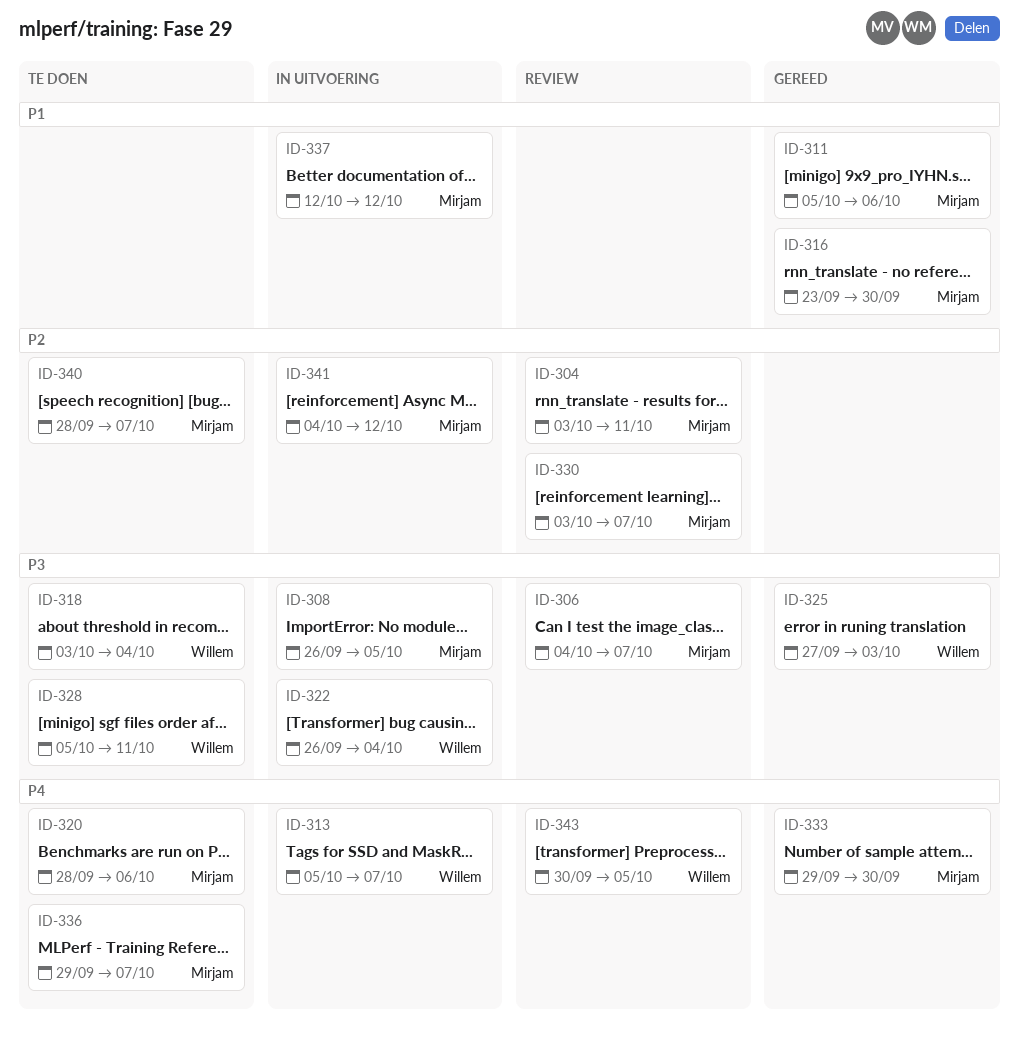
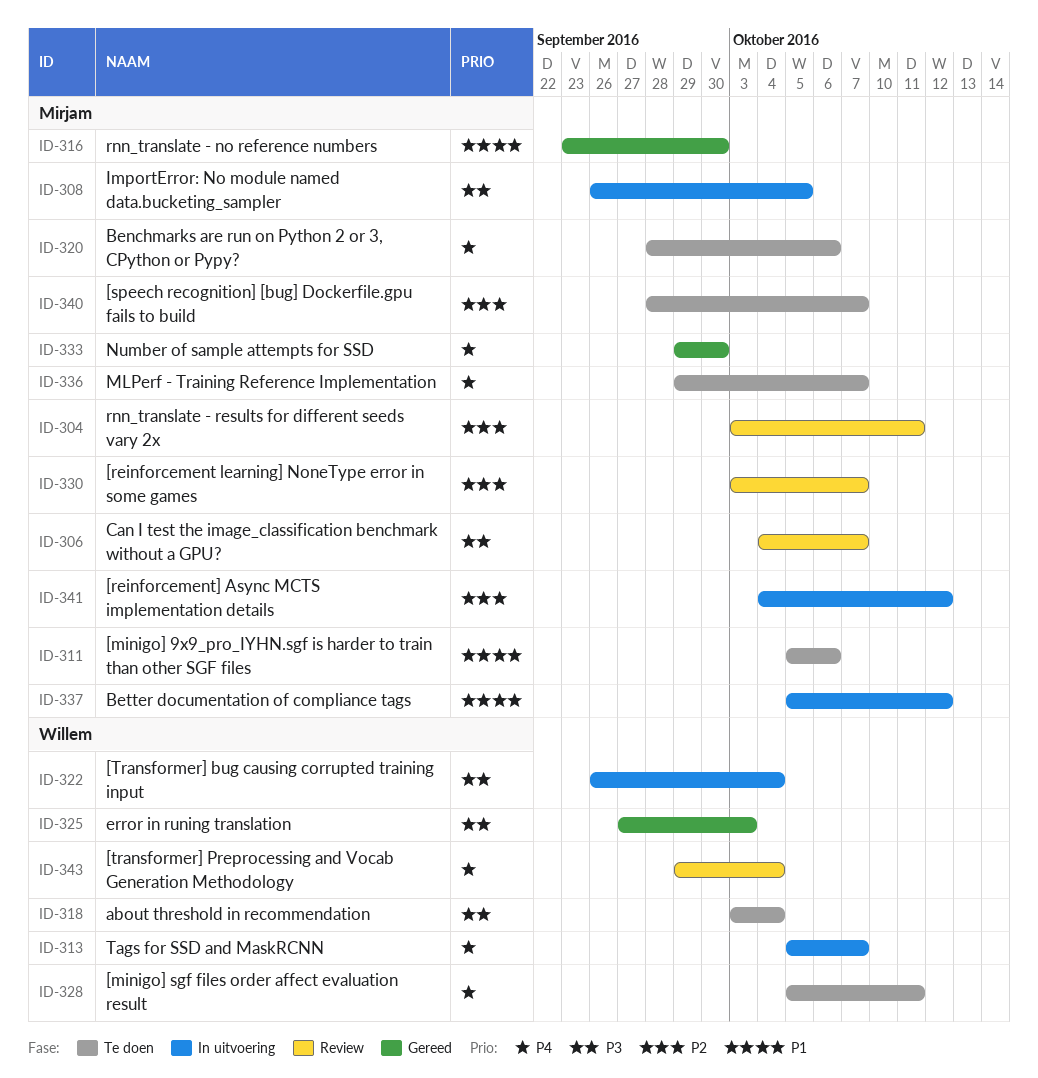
ID-311, status: Gereed -> Te doen
ID-328, priority: P3 -> P4
ID-337, start: Oct 12 -> Oct 5
ID-343, start: Sep 30 -> Sep 29
ID-343, due: Oct 5 -> Oct 4

